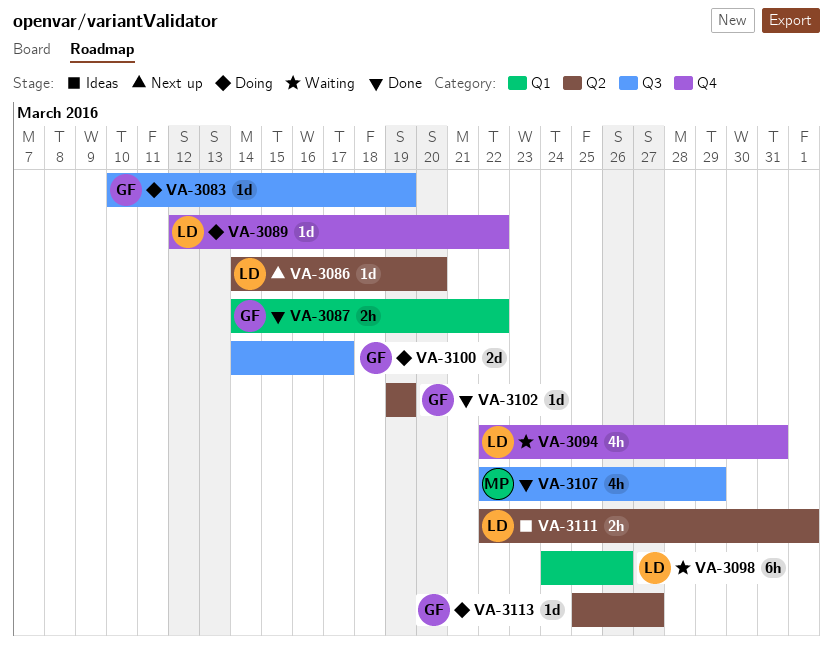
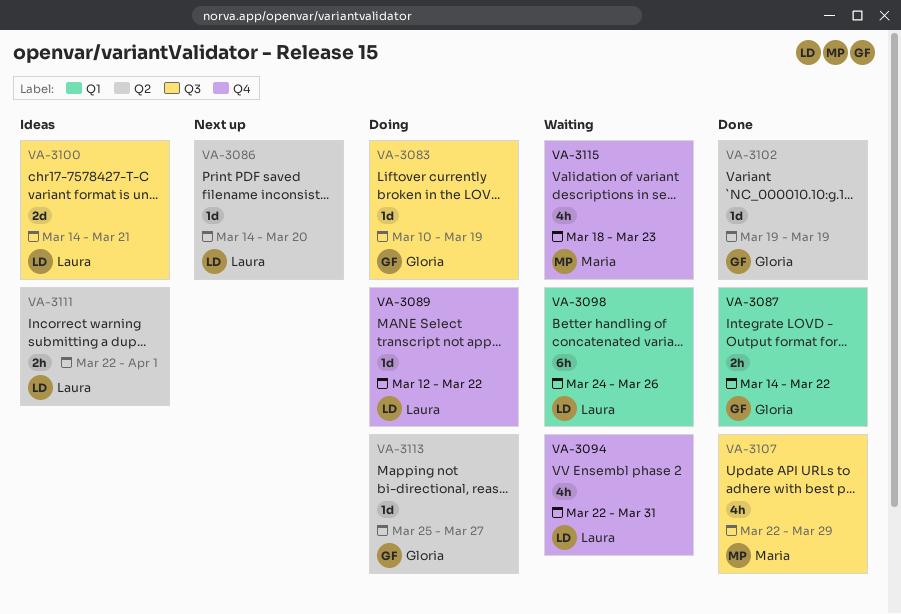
VA-3100, status: Doing -> Ideas
VA-3100, owner: Gloria -> Laura
VA-3100, due: Mar 17 -> Mar 21
VA-3115: none -> present

